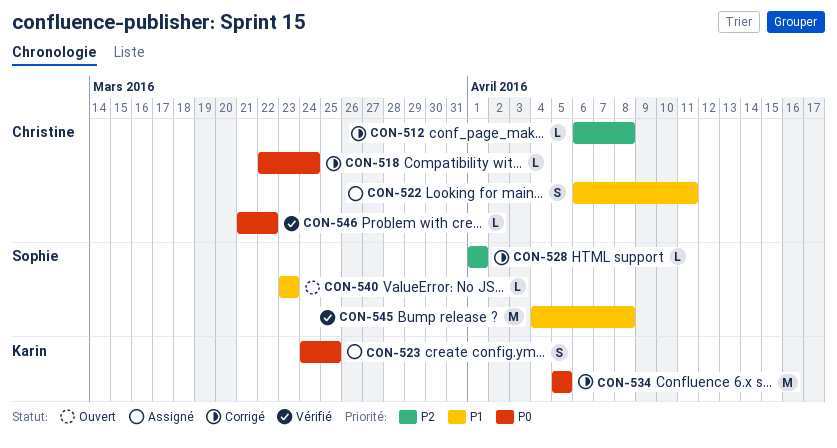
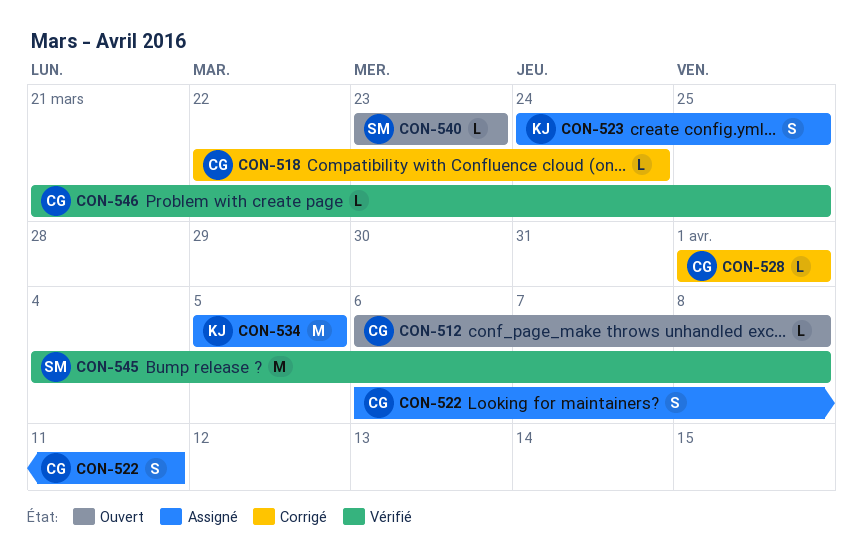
CON-512, status: Corrigé -> Ouvert
CON-528, owner: Sophie -> Christine
CON-534, status: Corrigé -> Assigné
CON-546, due: Mar 22 -> Mar 25

